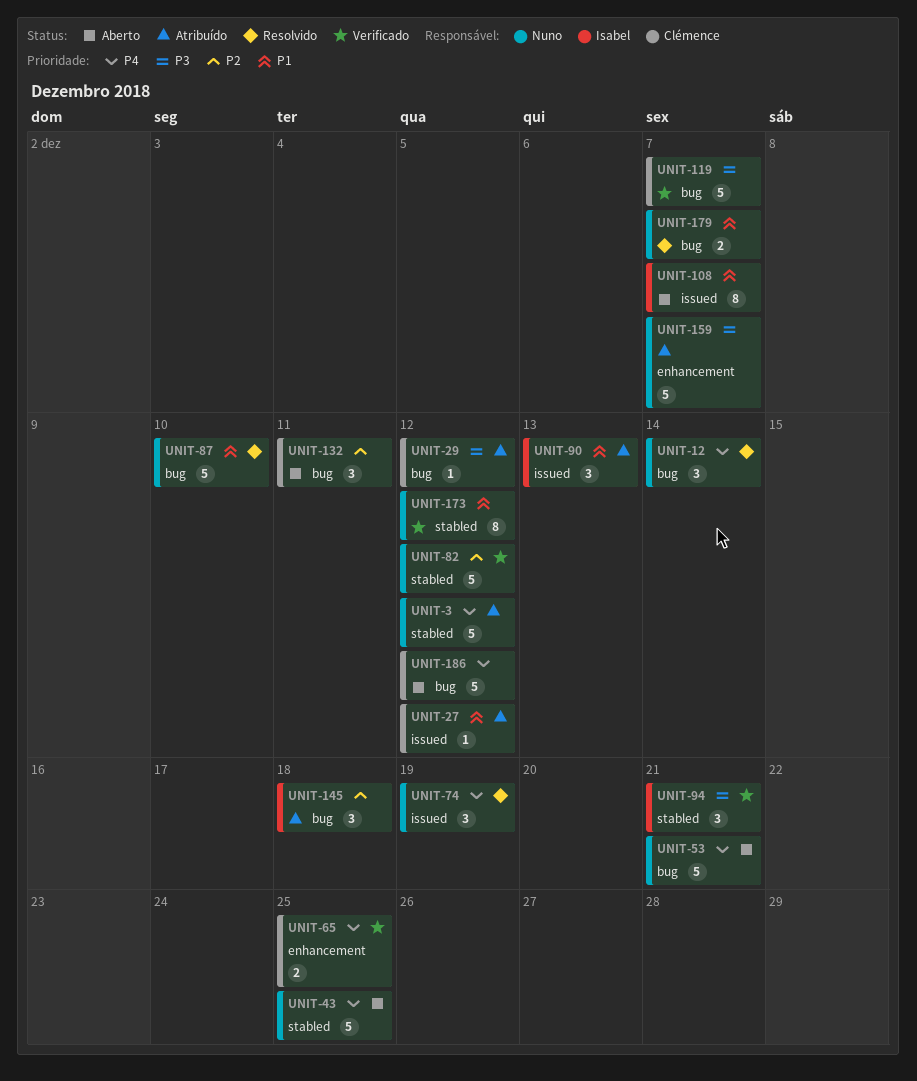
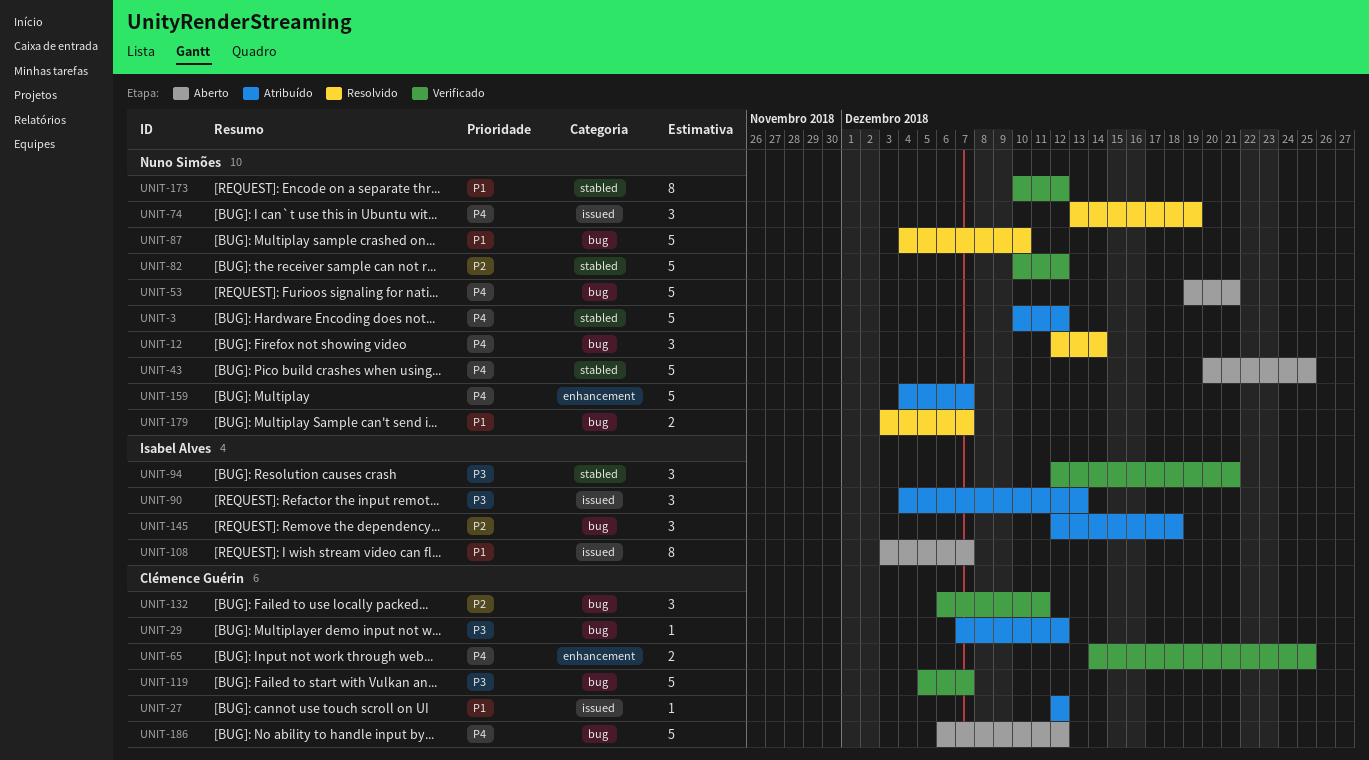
UNIT-90, priority: P1 -> P3
UNIT-132, status: Aberto -> Verificado
UNIT-159, priority: P3 -> P4

